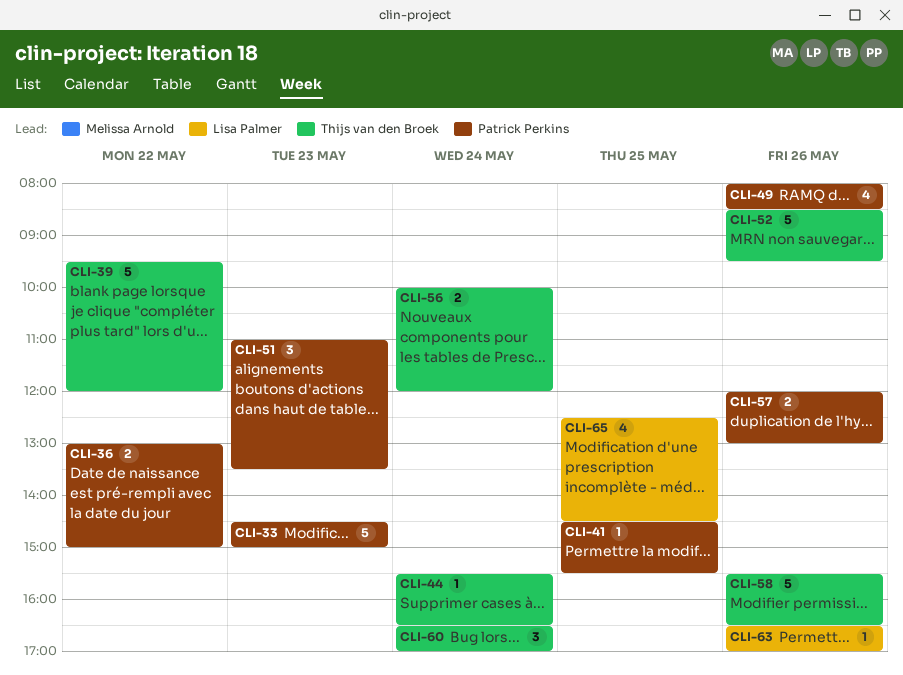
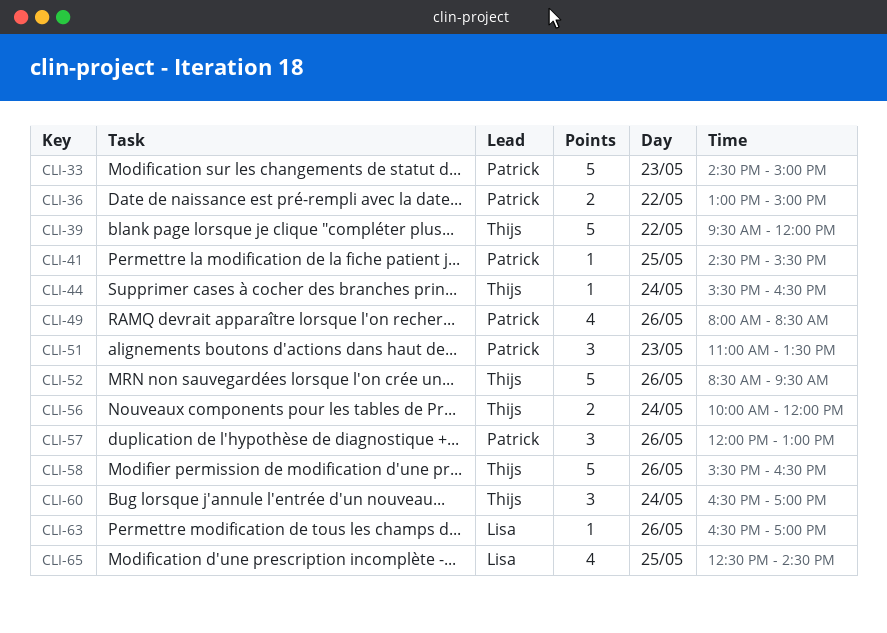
CLI-57, estimate: 2 -> 3

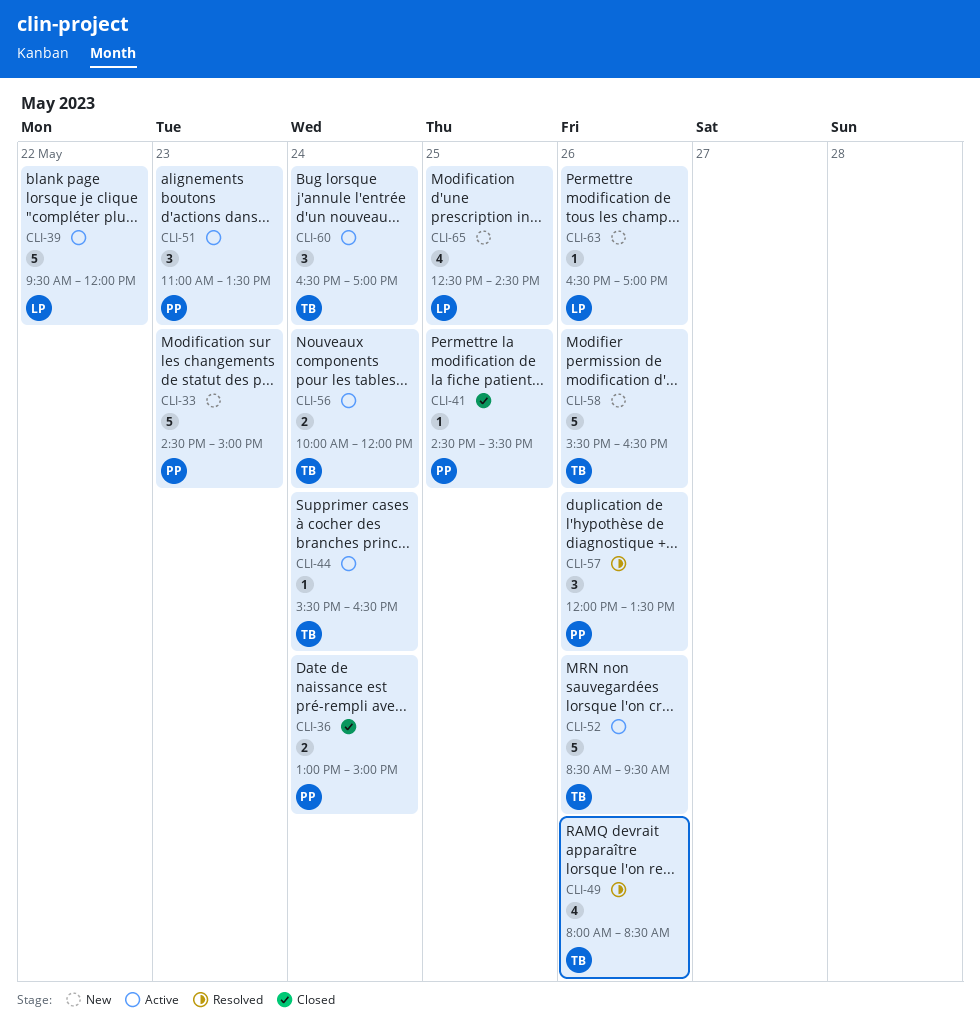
CLI-36, day: May 22 -> May 24
CLI-39, owner: Thijs -> Lisa
CLI-49, owner: Patrick -> Thijs
CLI-57, ends: 13:00 -> 13:30

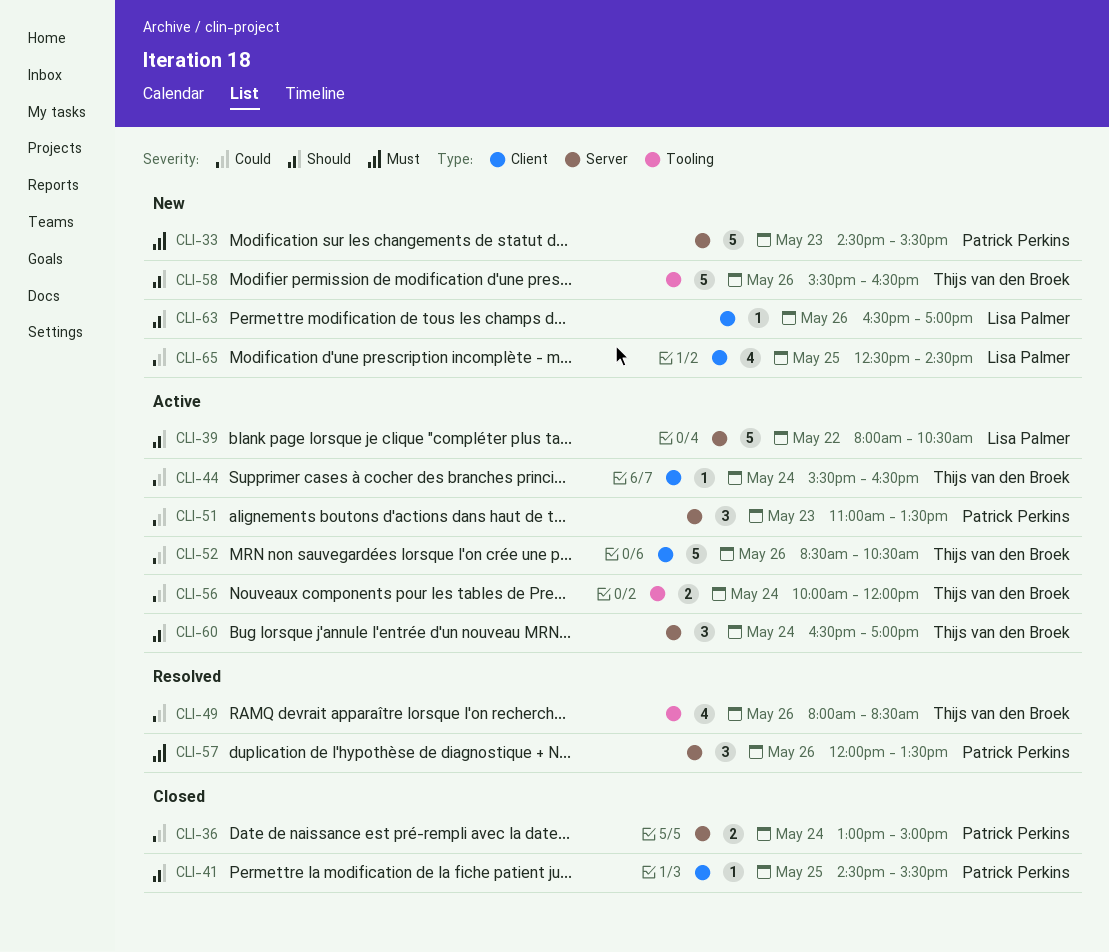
CLI-33, ends: 15:00 -> 15:30
CLI-39, begins: 09:30 -> 08:00
CLI-39, ends: 12:00 -> 10:30
CLI-52, ends: 09:30 -> 10:30

